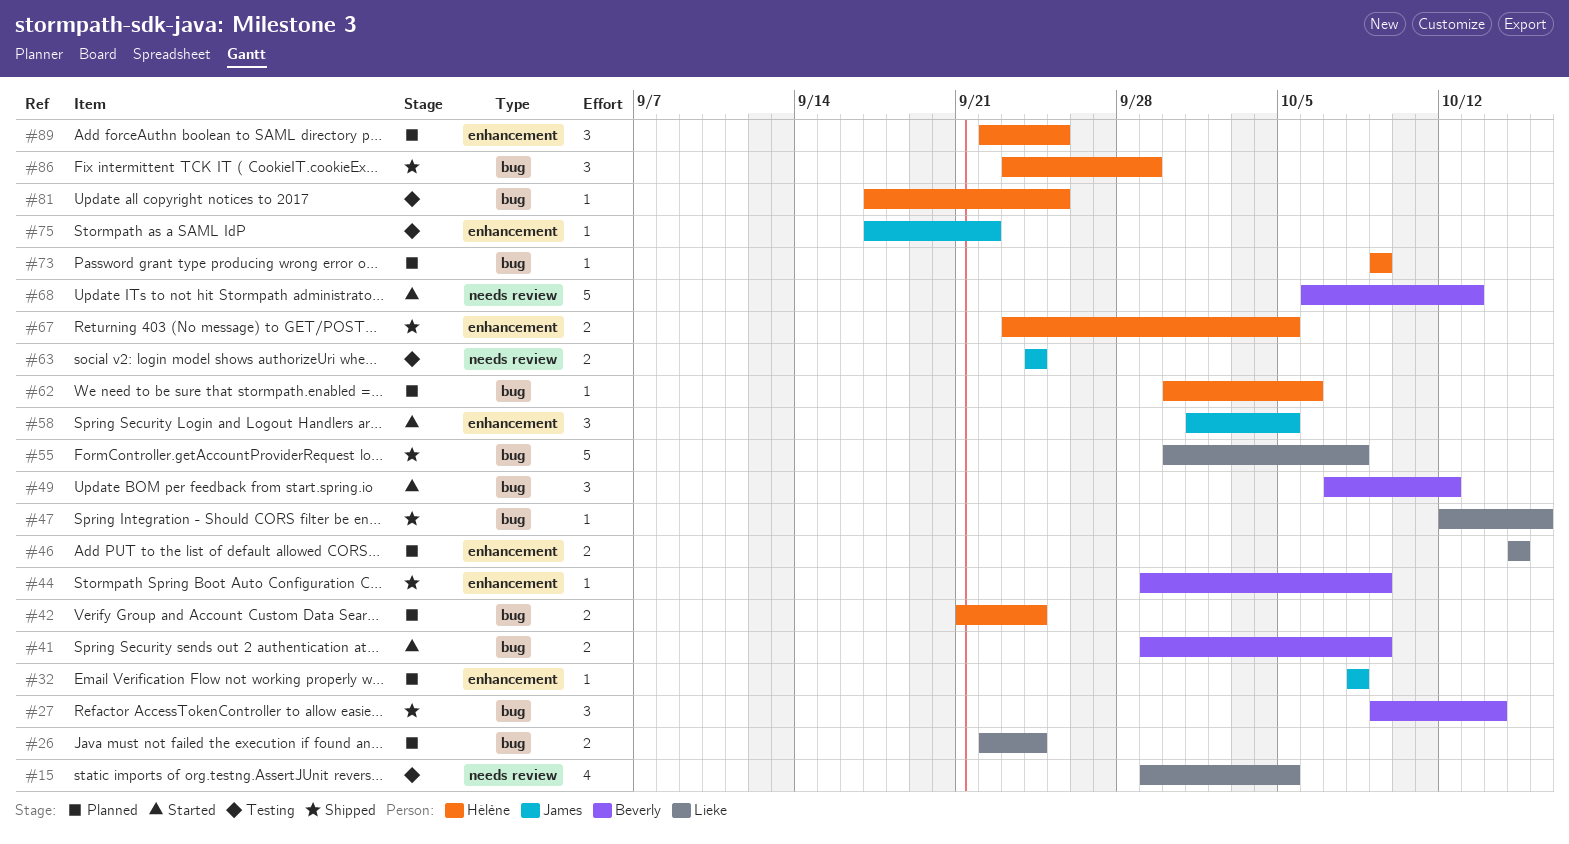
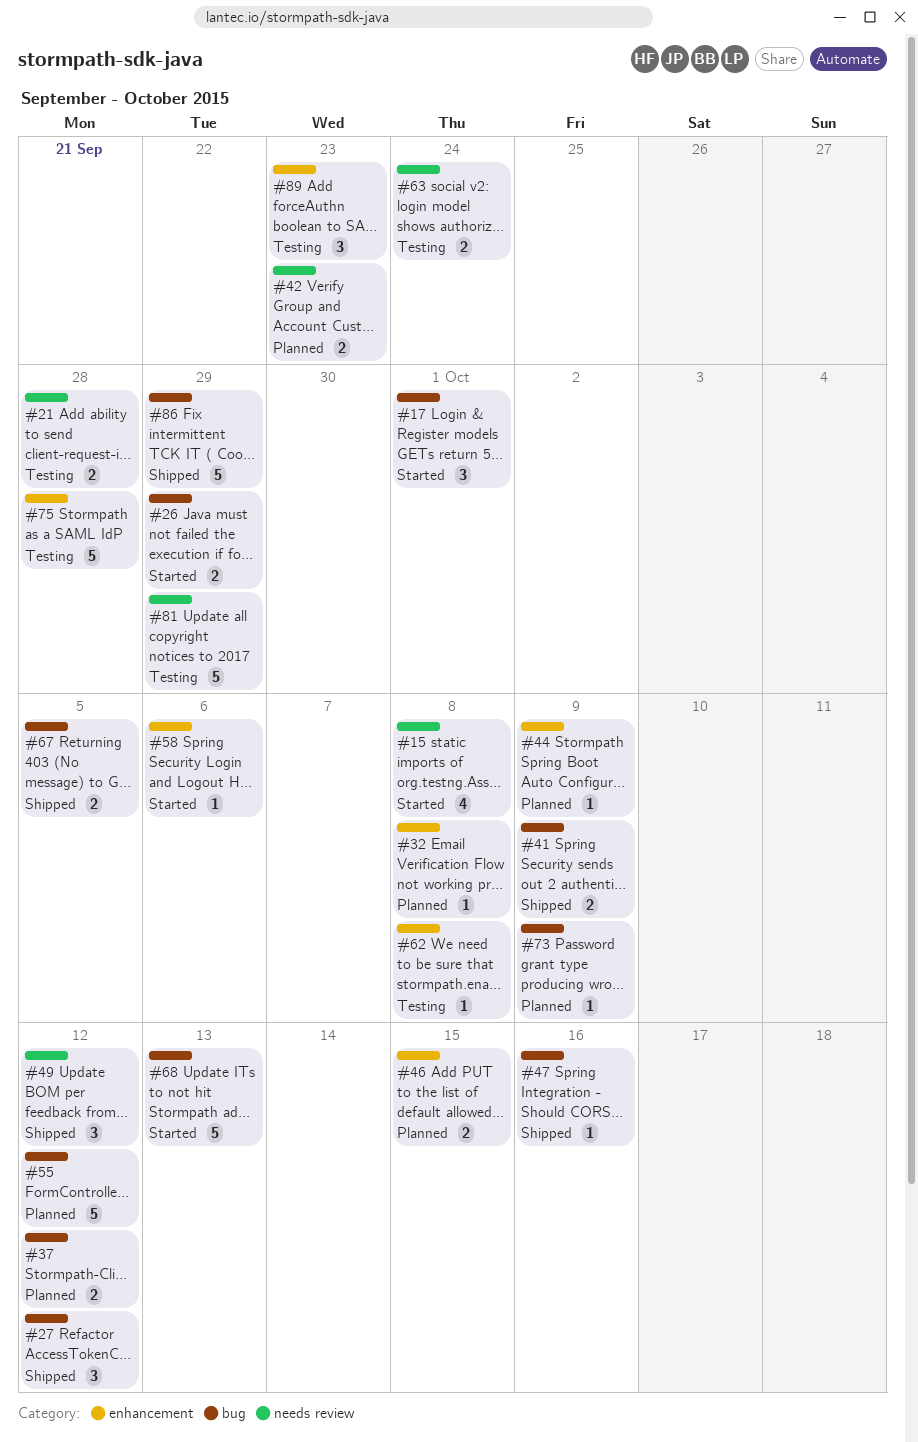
#15, status: Testing -> Started
#15, due: Oct 5 -> Oct 8
#17: none -> present
#21: none -> present
#26, status: Planned -> Started
#26, due: Sep 24 -> Sep 29
#27, due: Oct 14 -> Oct 12
#37: none -> present
#41, status: Started -> Shipped
#42, label: bug -> needs review
#42, due: Sep 24 -> Sep 23
#44, status: Shipped -> Planned
#49, status: Started -> Shipped
#49, label: bug -> needs review
#55, status: Shipped -> Planned
#55, due: Oct 8 -> Oct 12
#58, estimate: 3 -> 1
#58, due: Oct 5 -> Oct 6
#62, status: Planned -> Testing
#62, label: bug -> enhancement
#62, due: Oct 6 -> Oct 8
#67, label: enhancement -> bug
#68, label: needs review -> bug
#75, estimate: 1 -> 5
#75, due: Sep 22 -> Sep 28
#81, label: bug -> needs review
#81, estimate: 1 -> 5
#81, due: Sep 25 -> Sep 29
#86, estimate: 3 -> 5
#89, status: Planned -> Testing
#89, due: Sep 25 -> Sep 23

